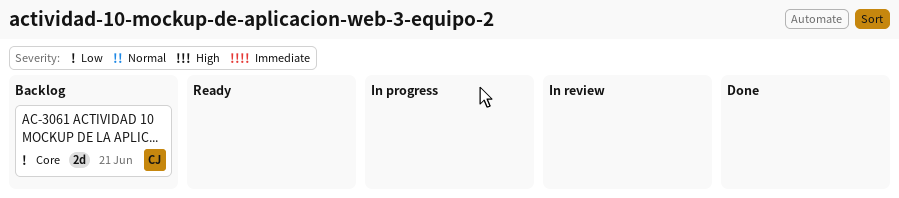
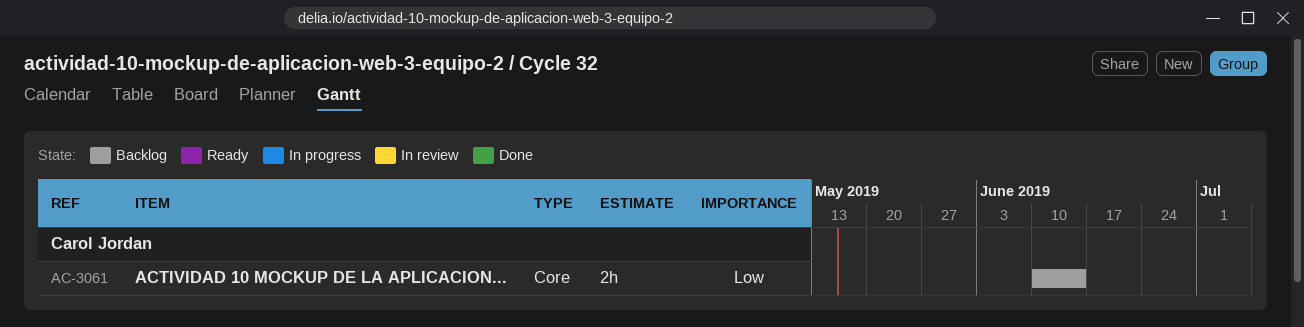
AC-3061, estimate: 2d -> 2h
AC-3061, due: Jun 21 -> Jun 14

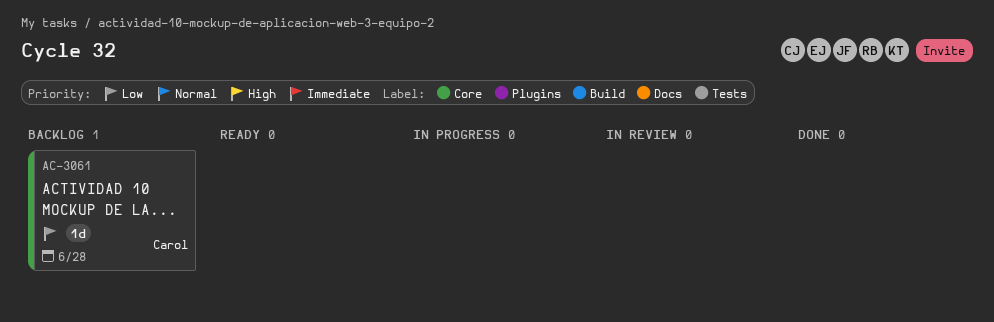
AC-3061, estimate: 2h -> 1d
AC-3061, due: Jun 14 -> Jun 28

